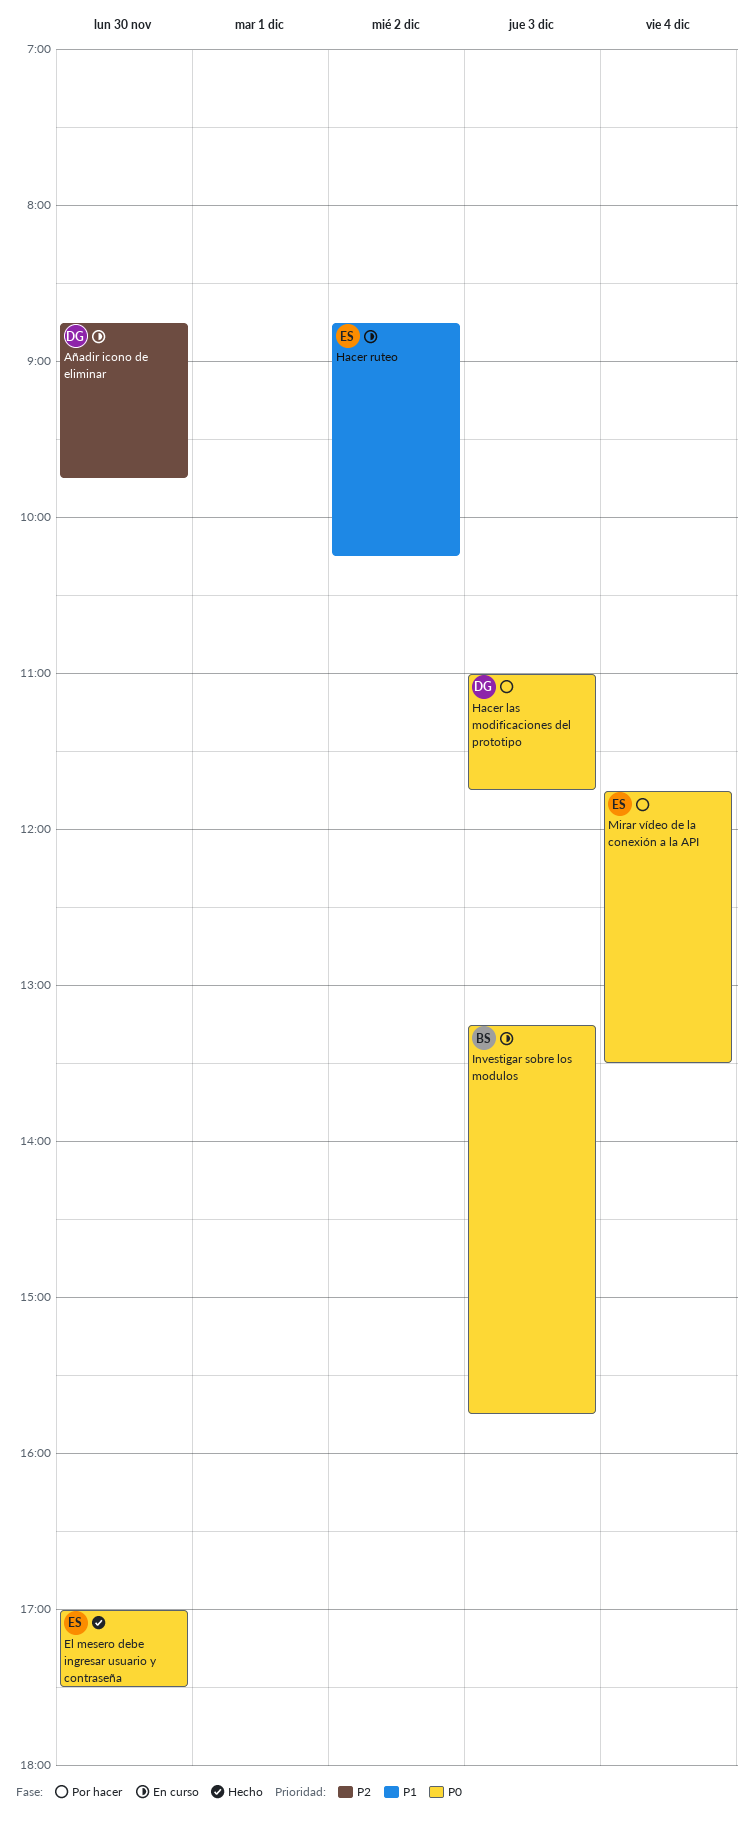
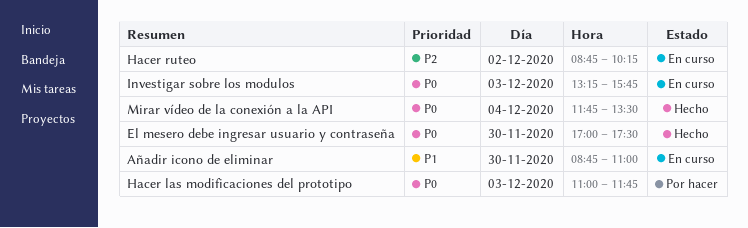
Añadir icono de eliminar, priority: P2 -> P1
Añadir icono de eliminar, ends: 09:45 -> 11:00
Hacer ruteo, priority: P1 -> P2
Mirar vídeo de la conexión a la API, status: Por hacer -> Hecho

